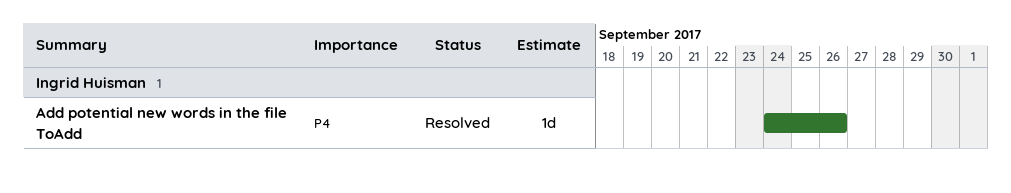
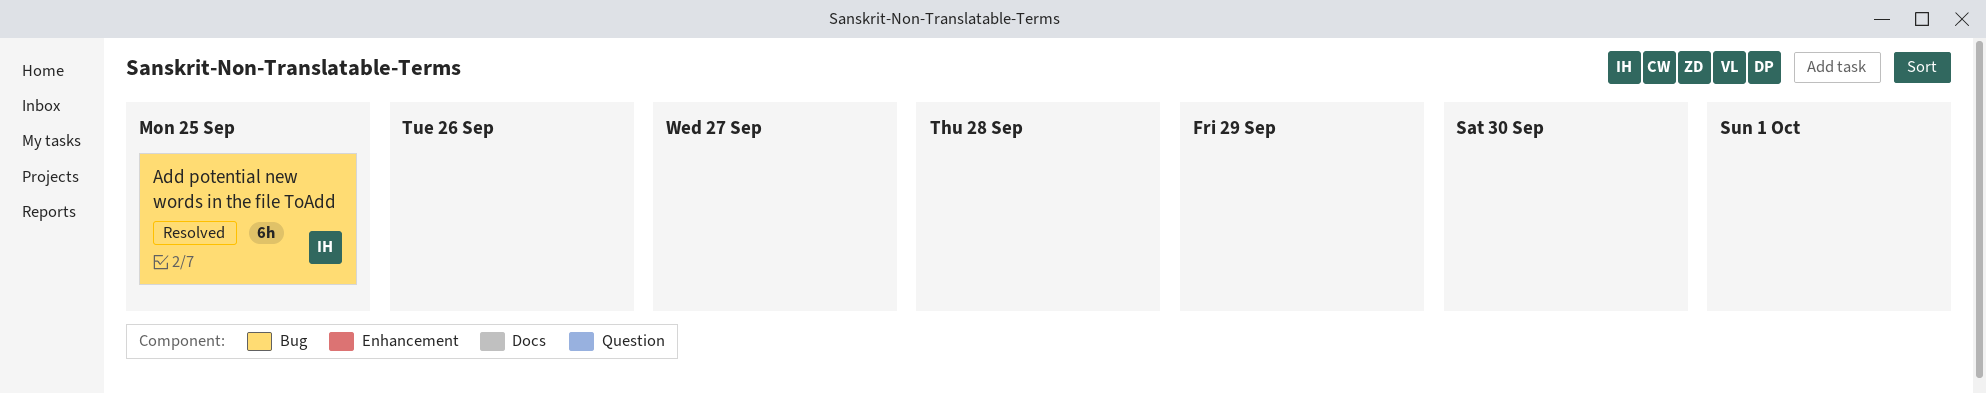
Add potential new words in the file ToAdd, estimate: 1d -> 6h
Add potential new words in the file ToAdd, due: Sep 26 -> Sep 25

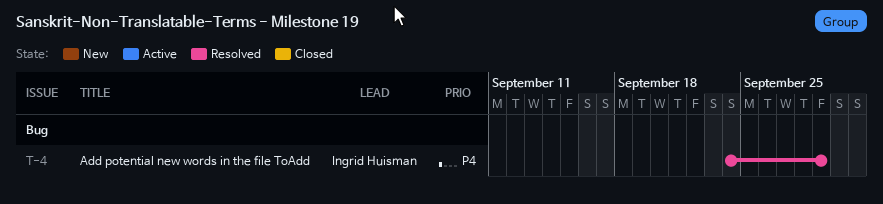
Add potential new words in the file ToAdd, due: Sep 25 -> Sep 29

